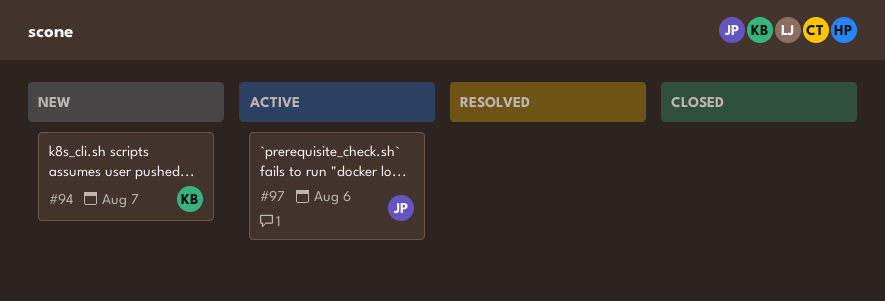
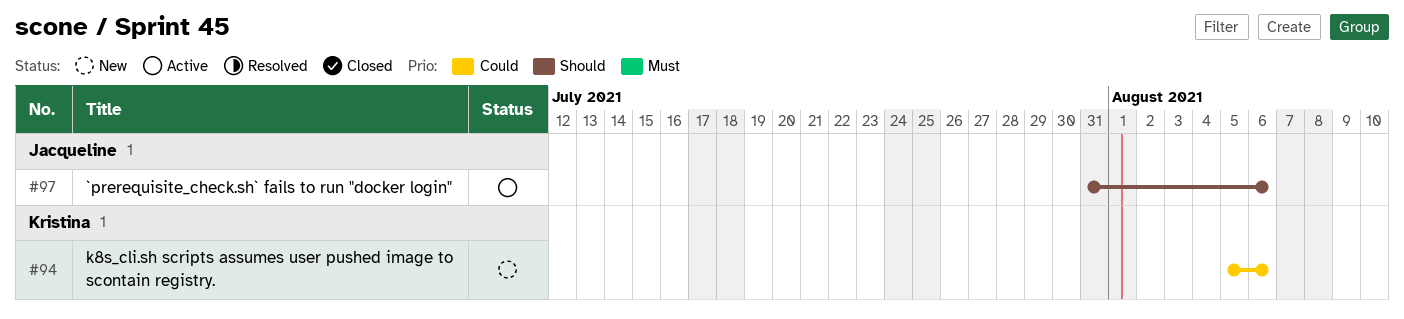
#94, due: Aug 7 -> Aug 6

